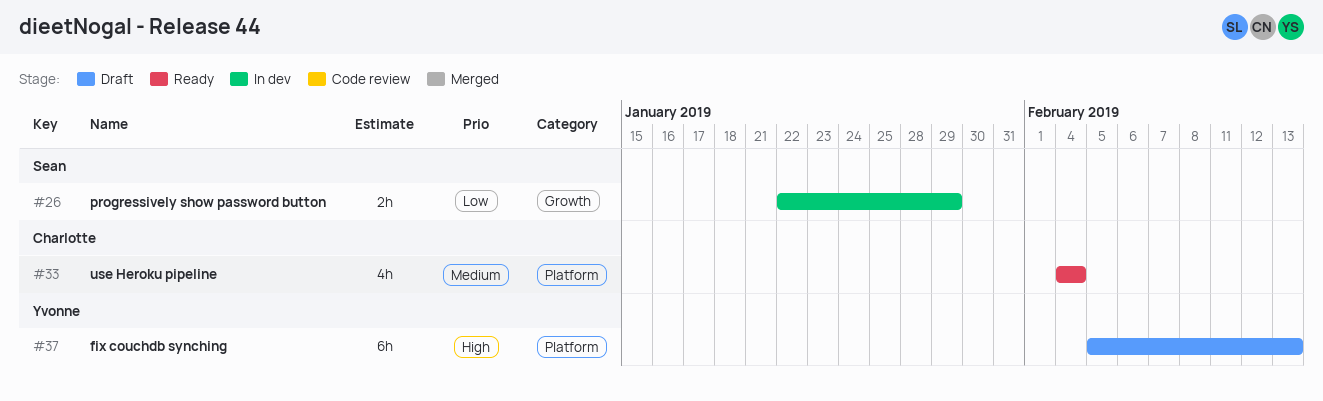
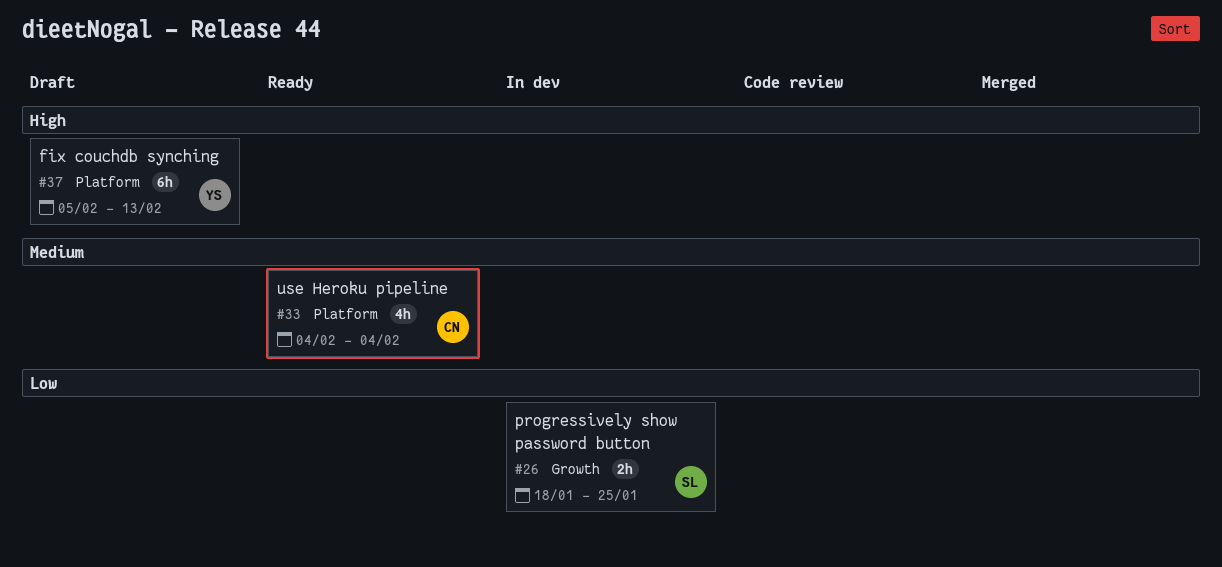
#26, start: Jan 22 -> Jan 18
#26, due: Jan 29 -> Jan 25

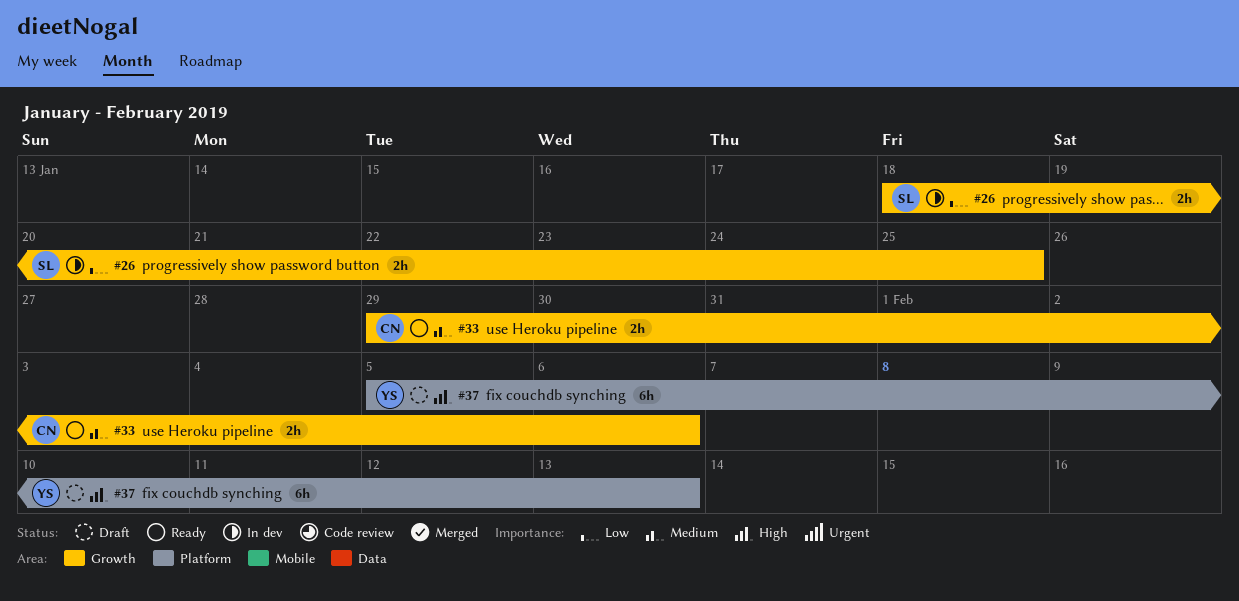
#33, label: Platform -> Growth
#33, estimate: 4h -> 2h
#33, start: Feb 4 -> Jan 29
#33, due: Feb 4 -> Feb 6

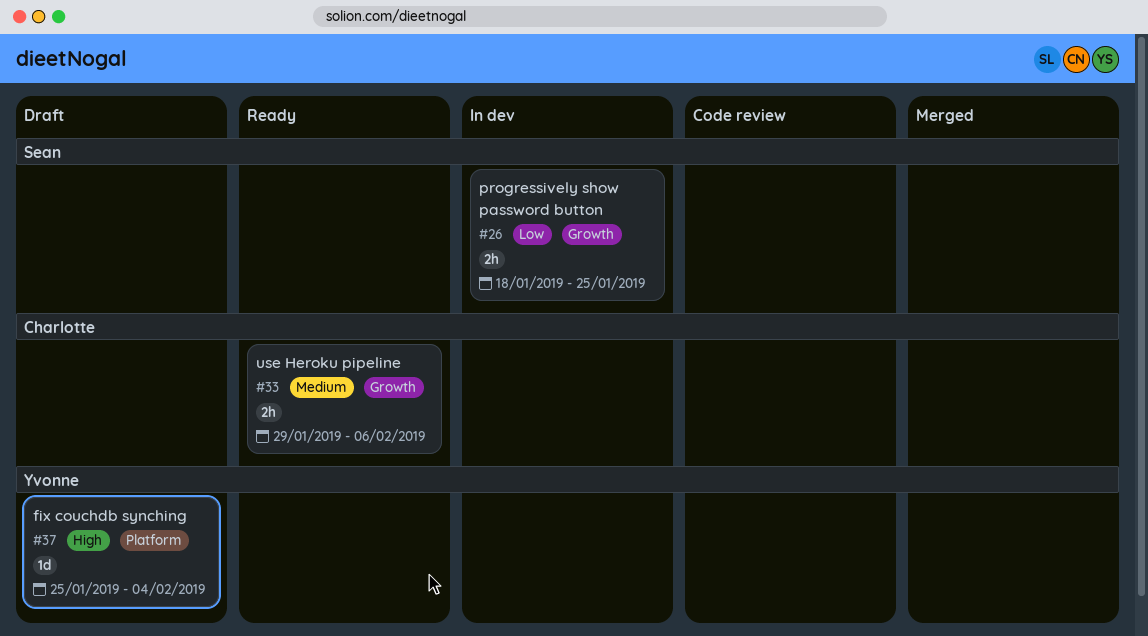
#37, estimate: 6h -> 1d
#37, start: Feb 5 -> Jan 25
#37, due: Feb 13 -> Feb 4

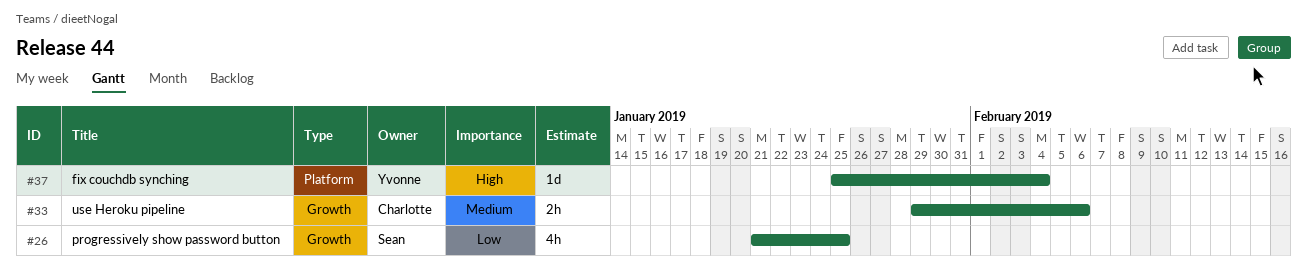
#26, estimate: 2h -> 4h
#26, start: Jan 18 -> Jan 21

